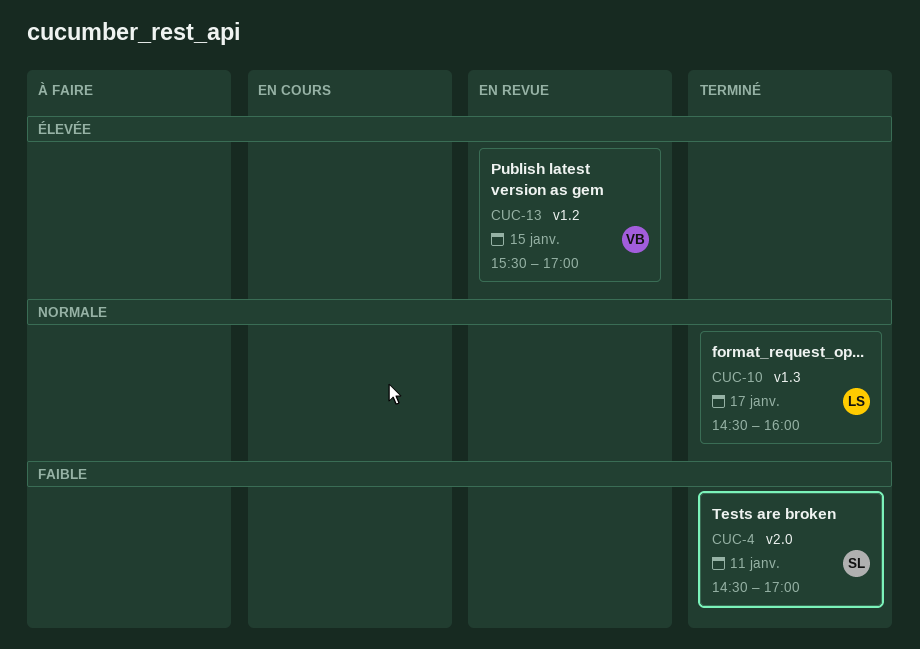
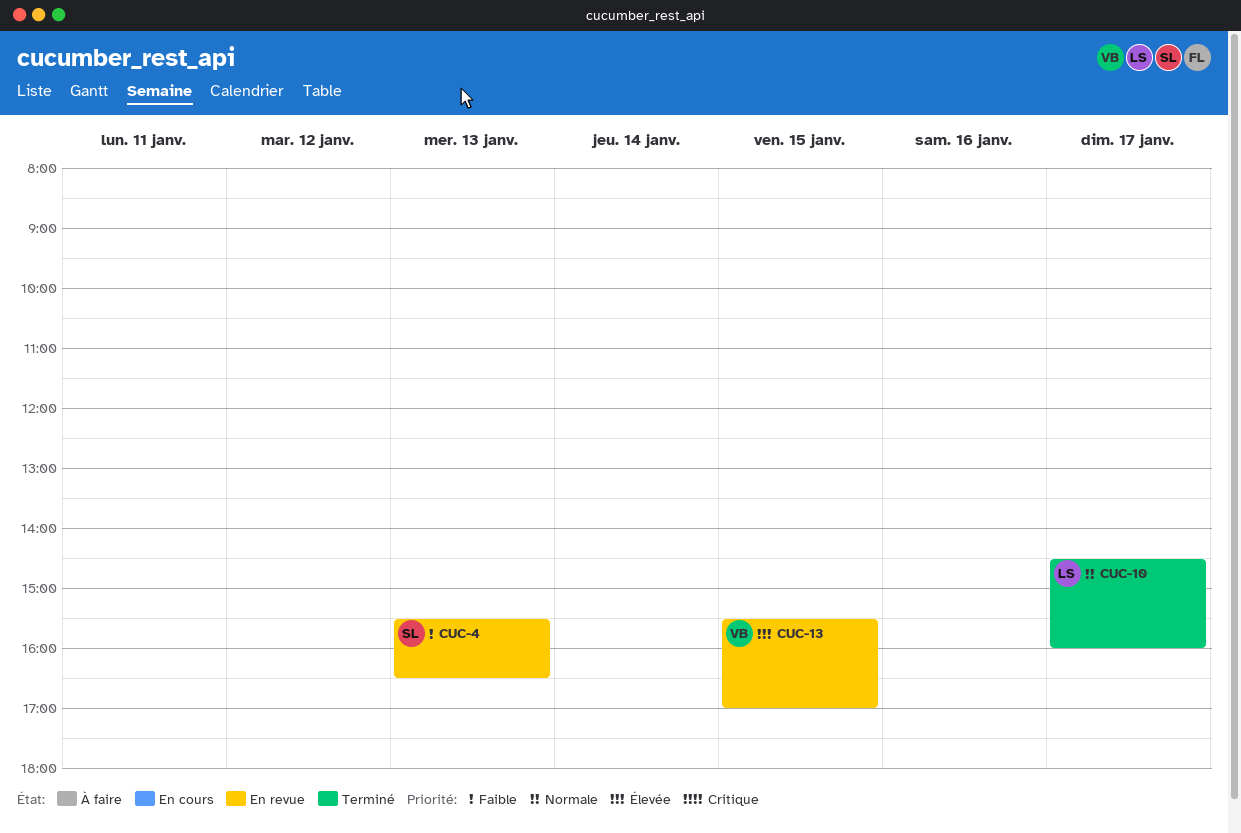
CUC-4, status: Terminé -> En revue
CUC-4, day: Jan 11 -> Jan 13
CUC-4, begins: 14:30 -> 15:30
CUC-4, ends: 17:00 -> 16:30

